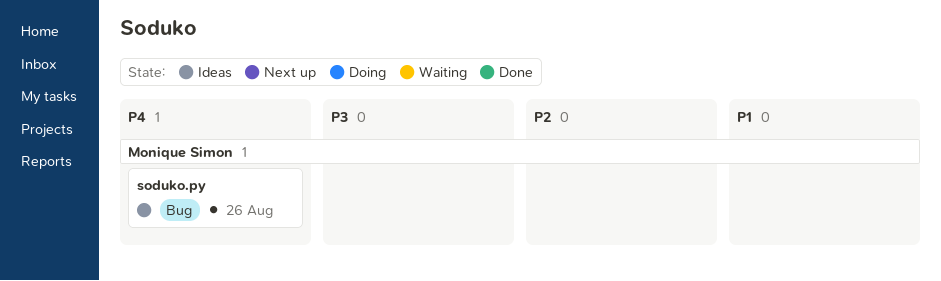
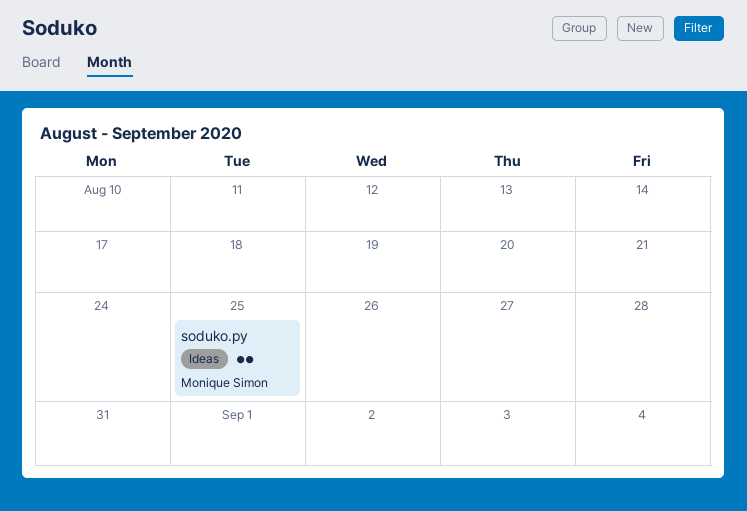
soduko.py, estimate: 1 -> 2
soduko.py, due: Aug 26 -> Aug 25

